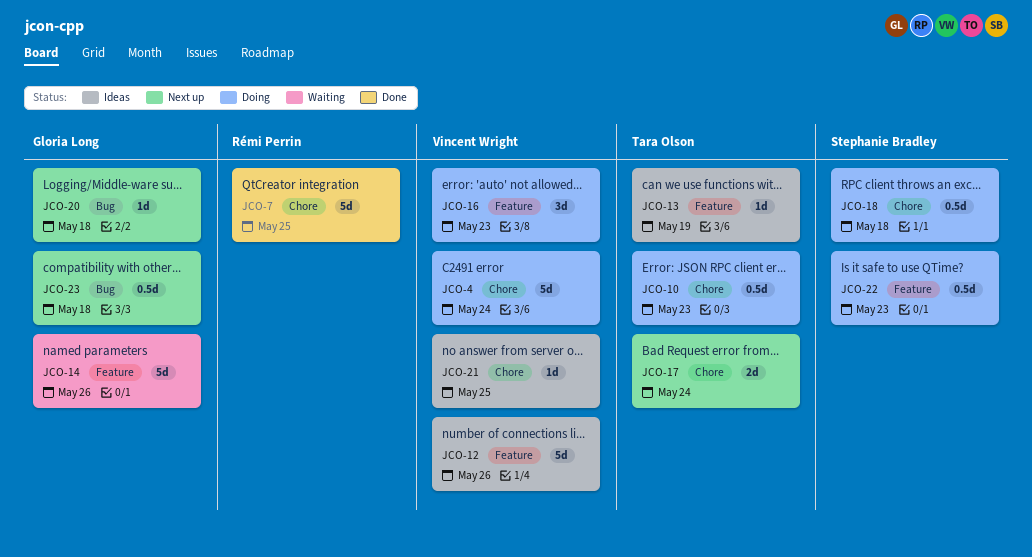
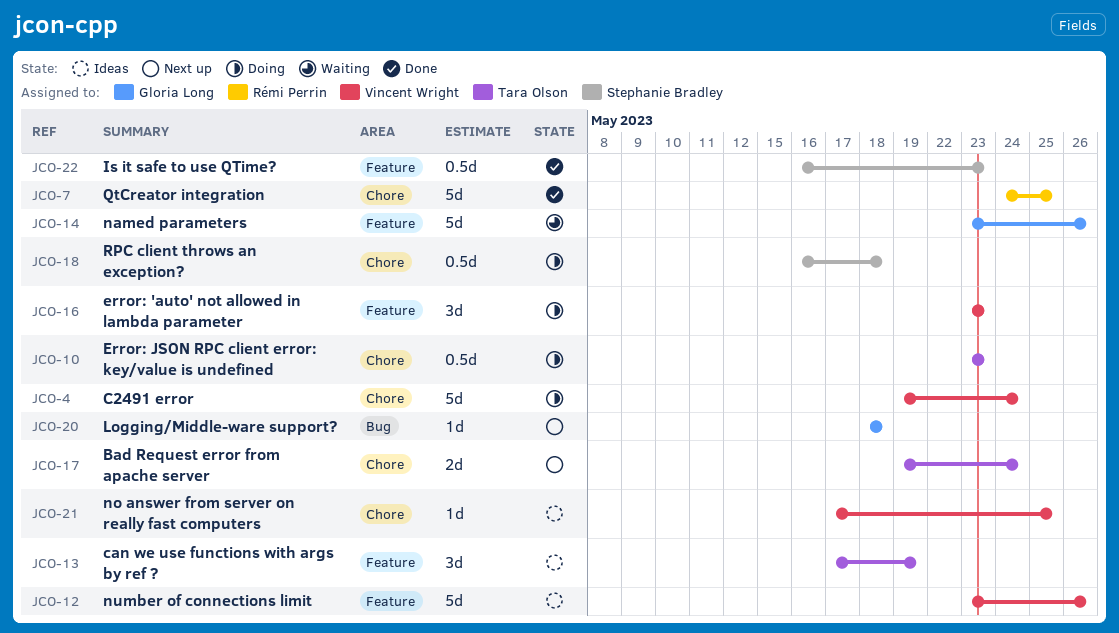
JCO-13, estimate: 1d -> 3d
JCO-22, status: Doing -> Done
JCO-23: present -> none

